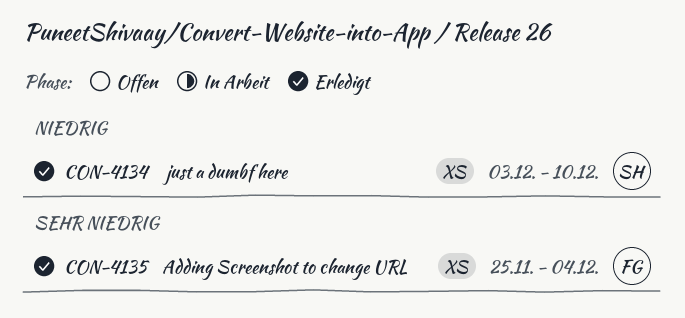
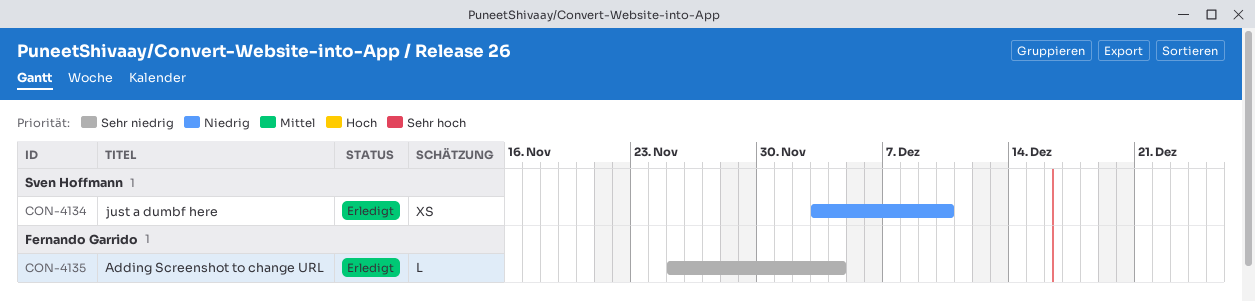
CON-4135, estimate: XS -> L

